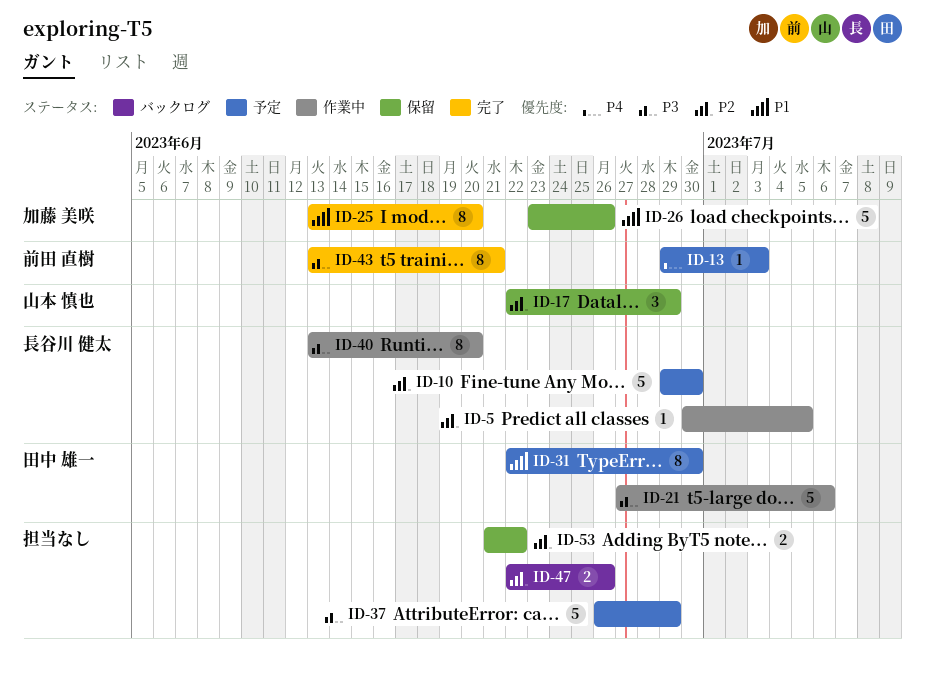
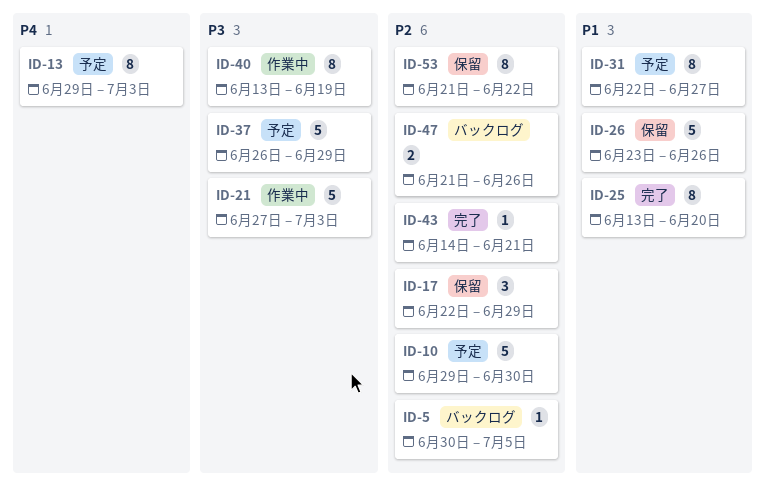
ID-5, status: 作業中 -> バックログ
ID-13, estimate: 1 -> 8
ID-21, due: Jul 6 -> Jul 3
ID-31, due: Jun 30 -> Jun 27
ID-40, due: Jun 20 -> Jun 19
ID-43, priority: P3 -> P2
ID-43, estimate: 8 -> 1
ID-43, start: Jun 13 -> Jun 14
ID-47, start: Jun 22 -> Jun 21
ID-53, estimate: 2 -> 8

